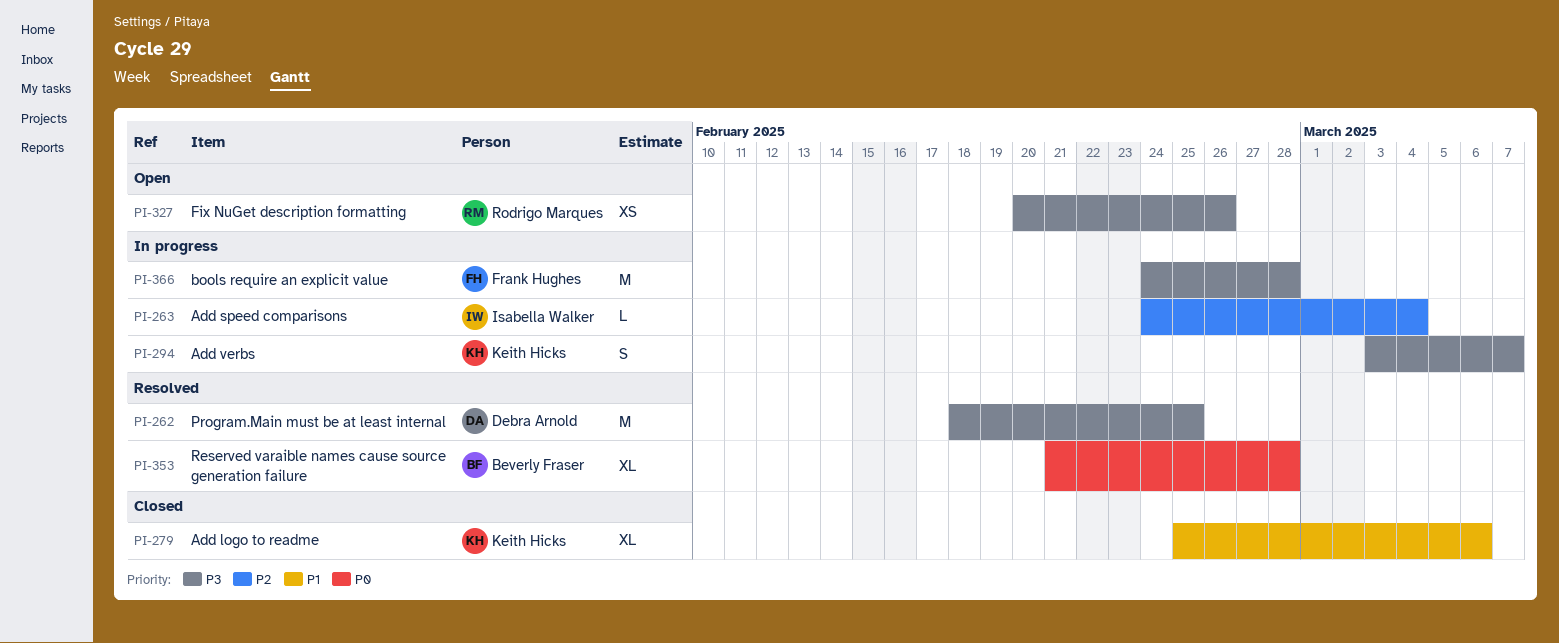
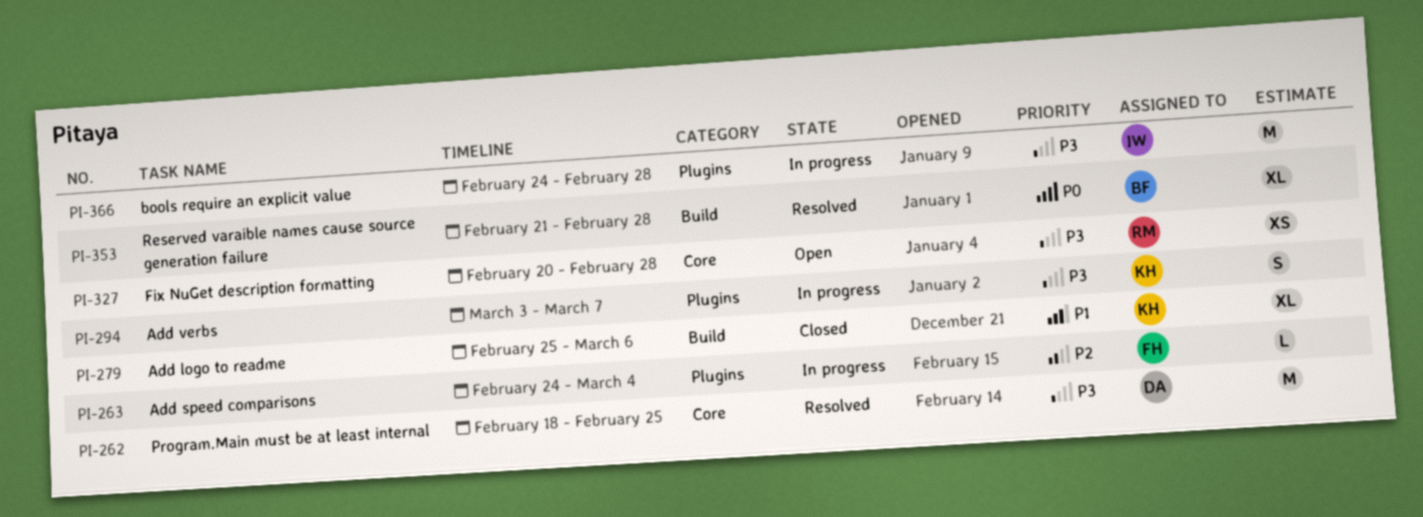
PI-263, owner: Isabella Walker -> Frank Hughes
PI-327, due: Feb 26 -> Feb 28
PI-366, owner: Frank Hughes -> Isabella Walker

